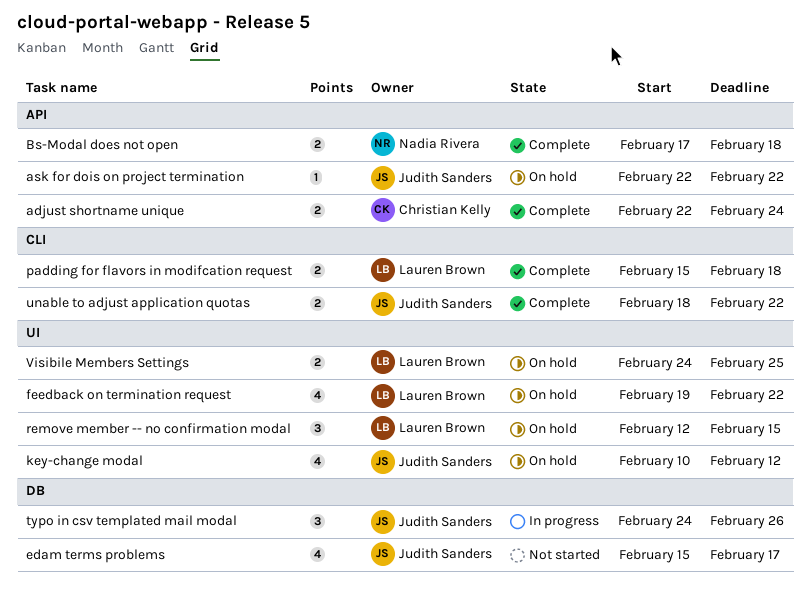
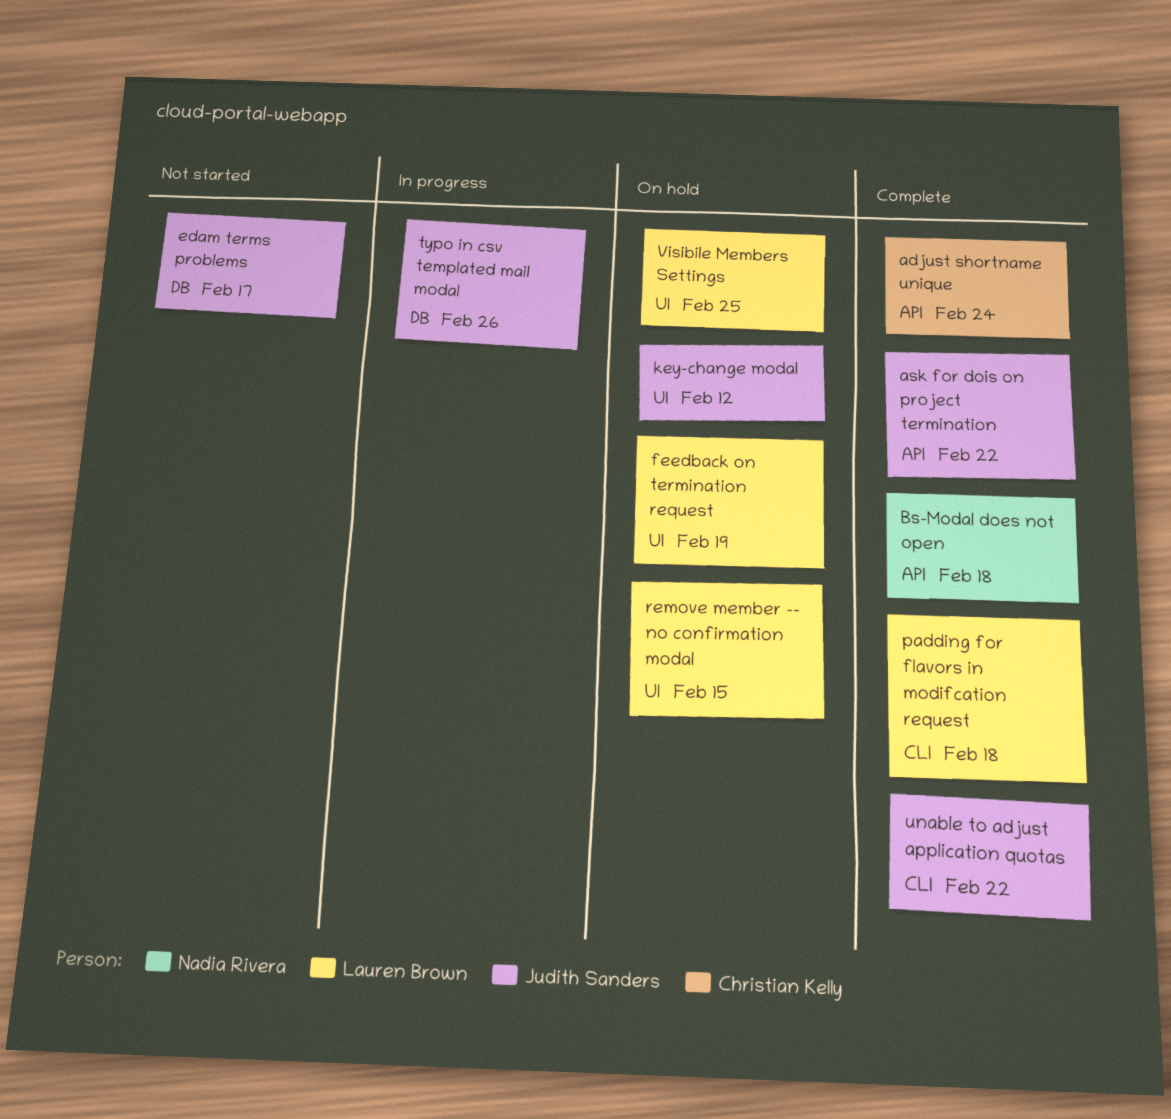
ask for dois on project termination, status: On hold -> Complete
feedback on termination request, due: Feb 22 -> Feb 19

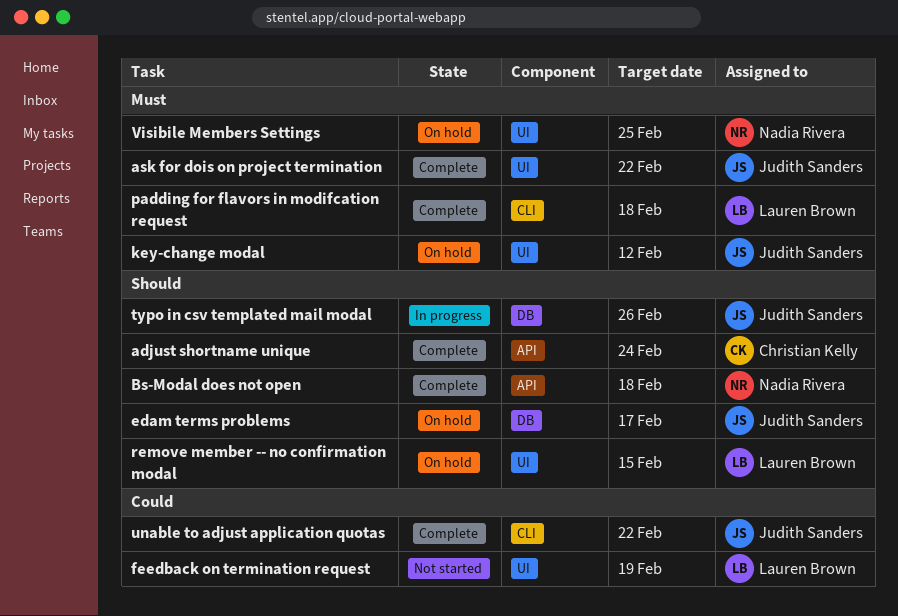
ask for dois on project termination, label: API -> UI
edam terms problems, status: Not started -> On hold
feedback on termination request, status: On hold -> Not started
Visibile Members Settings, owner: Lauren Brown -> Nadia Rivera

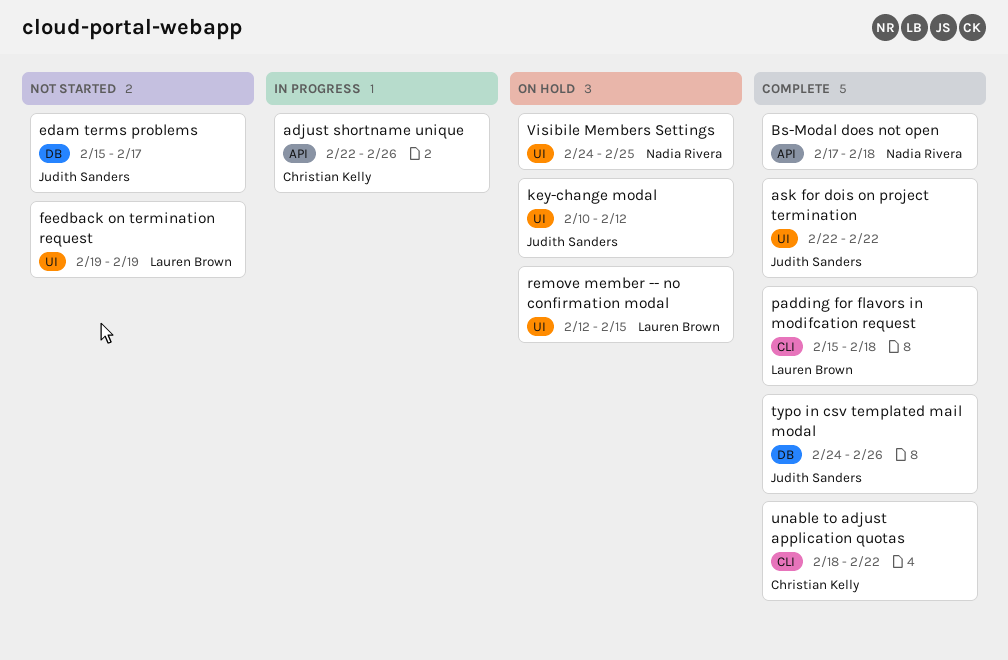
adjust shortname unique, status: Complete -> In progress
adjust shortname unique, due: Feb 24 -> Feb 26
edam terms problems, status: On hold -> Not started
typo in csv templated mail modal, status: In progress -> Complete
unable to adjust application quotas, owner: Judith Sanders -> Christian Kelly

